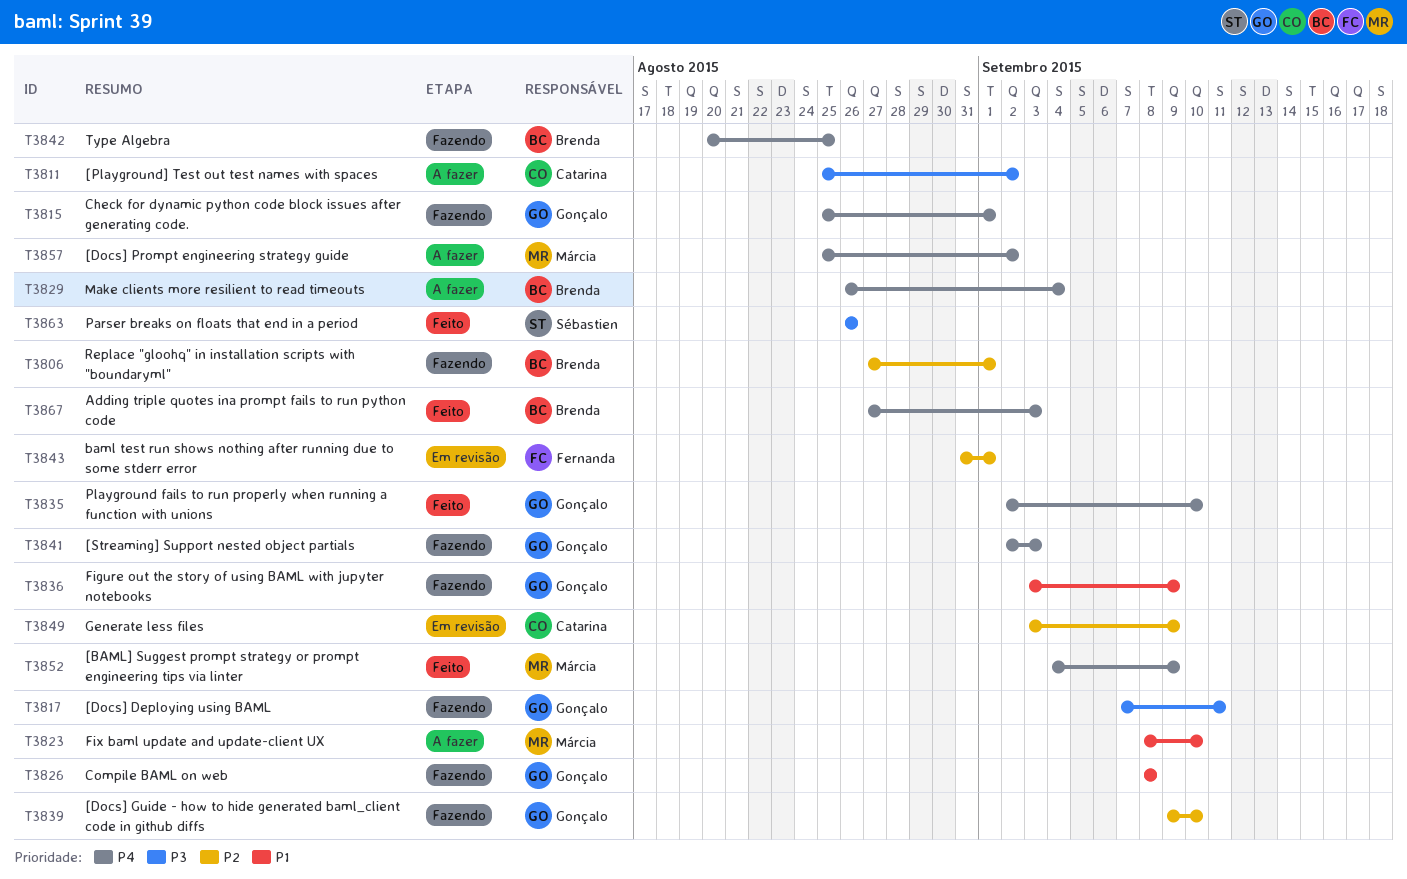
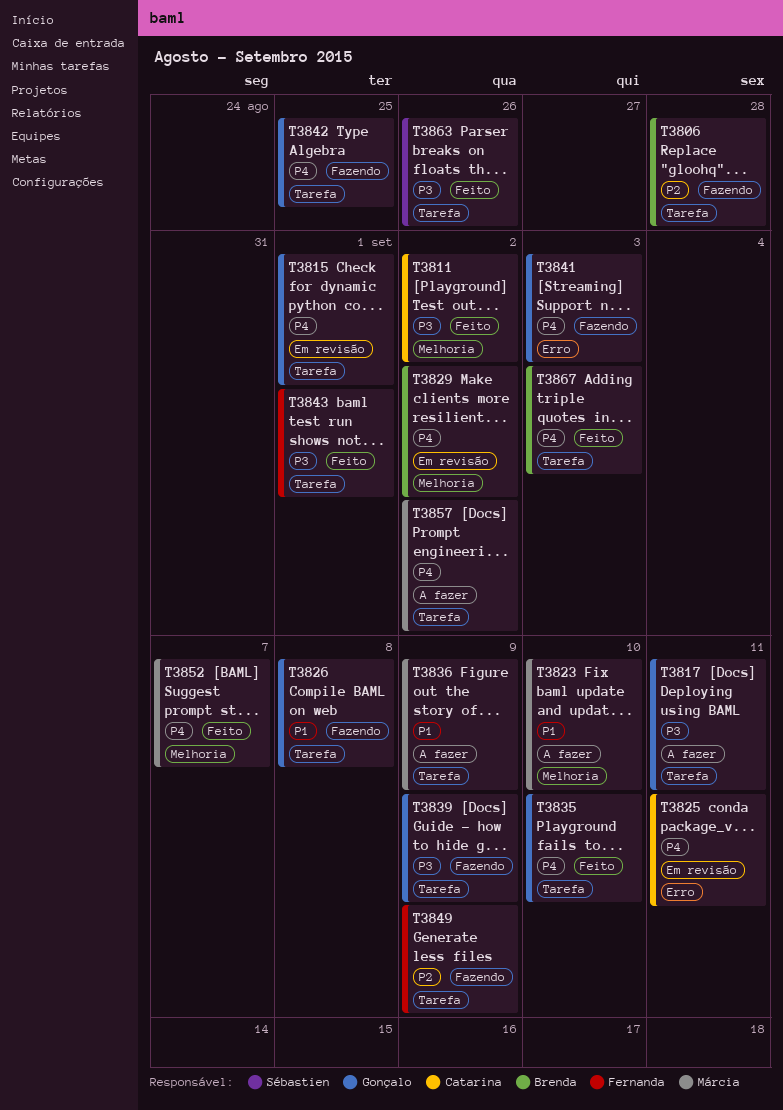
T3806, due: Sep 1 -> Aug 28
T3811, status: A fazer -> Feito
T3815, status: Fazendo -> Em revisão
T3817, status: Fazendo -> A fazer
T3825: none -> present
T3829, status: A fazer -> Em revisão
T3829, due: Sep 4 -> Sep 2
T3836, status: Fazendo -> A fazer
T3836, owner: Gonçalo -> Márcia
T3839, priority: P2 -> P3
T3839, due: Sep 10 -> Sep 9
T3842, owner: Brenda -> Gonçalo
T3843, status: Em revisão -> Feito
T3843, priority: P2 -> P3
T3849, status: Em revisão -> Fazendo
T3849, owner: Catarina -> Fernanda
T3852, due: Sep 9 -> Sep 7

